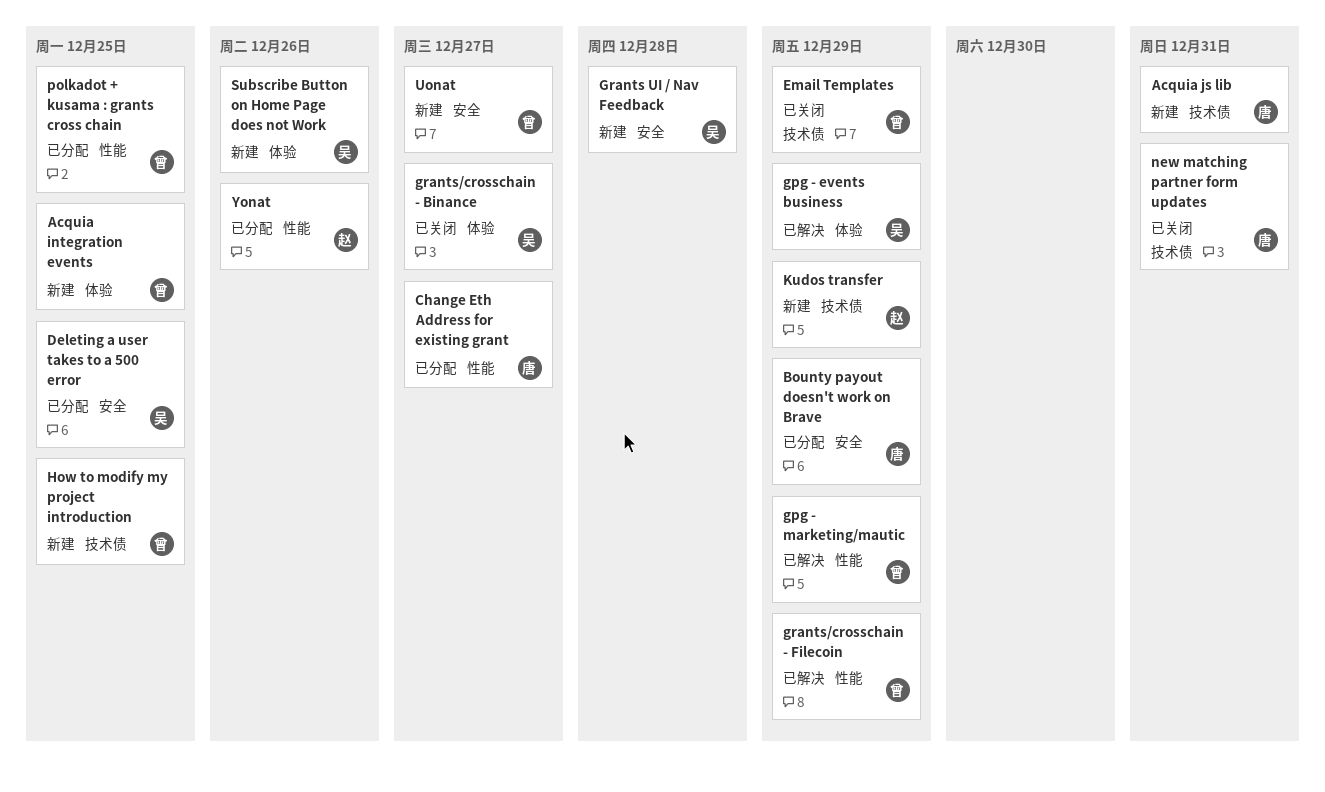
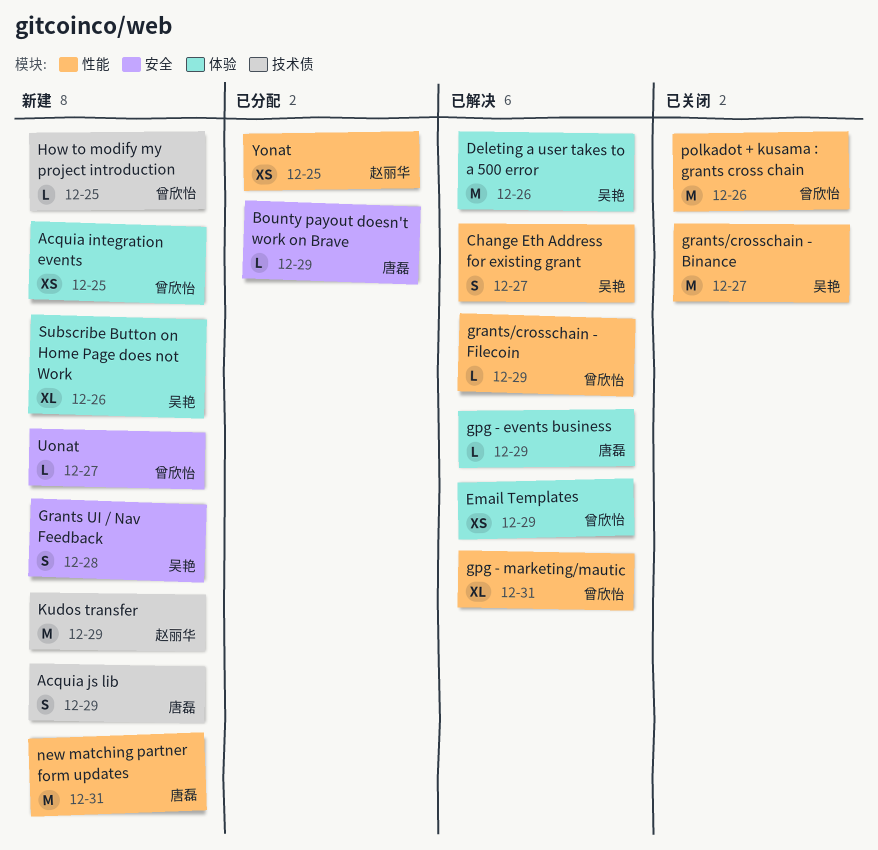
Acquia js lib, due: Dec 31 -> Dec 29
Change Eth Address for existing grant, status: 已分配 -> 已解决
Change Eth Address for existing grant, owner: 唐磊 -> 吴艳
Deleting a user takes to a 500 error, status: 已分配 -> 已解决
Deleting a user takes to a 500 error, label: 安全 -> 体验
Deleting a user takes to a 500 error, due: Dec 25 -> Dec 26
Email Templates, status: 已关闭 -> 已解决
Email Templates, label: 技术债 -> 体验
gpg - events business, owner: 吴艳 -> 唐磊
gpg - marketing/mautic, due: Dec 29 -> Dec 31
grants/crosschain - Binance, label: 体验 -> 性能
new matching partner form updates, status: 已关闭 -> 新建
new matching partner form updates, label: 技术债 -> 性能
polkadot + kusama : grants cross chain, status: 已分配 -> 已关闭
polkadot + kusama : grants cross chain, due: Dec 25 -> Dec 26
Yonat, due: Dec 26 -> Dec 25

